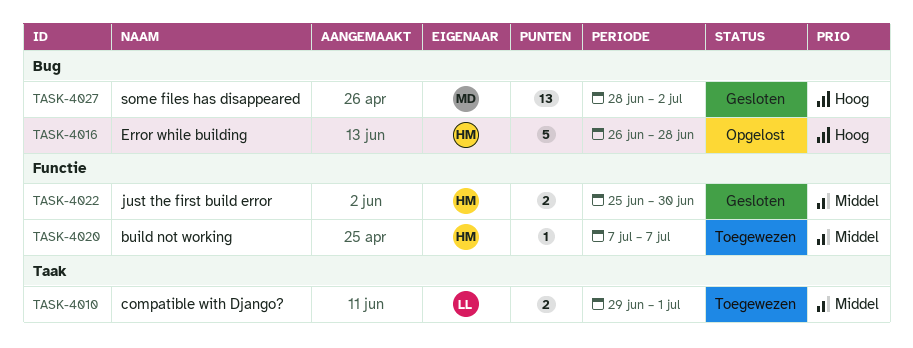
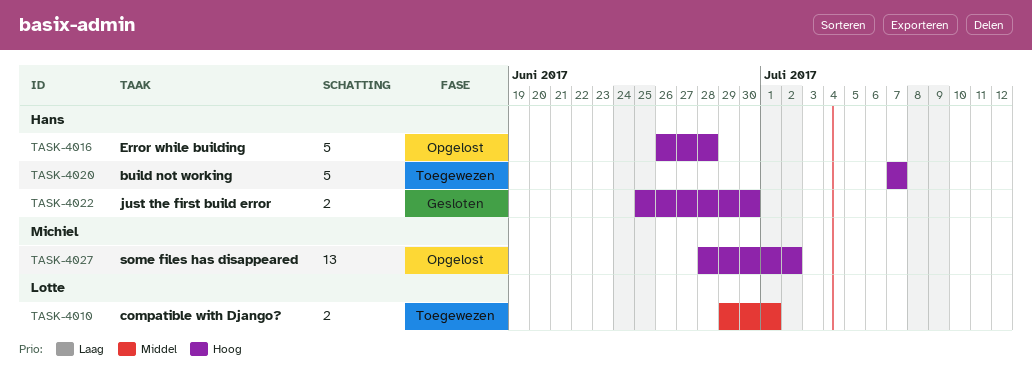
TASK-4020, priority: Middel -> Hoog
TASK-4020, estimate: 1 -> 5
TASK-4022, priority: Middel -> Hoog
TASK-4027, status: Gesloten -> Opgelost

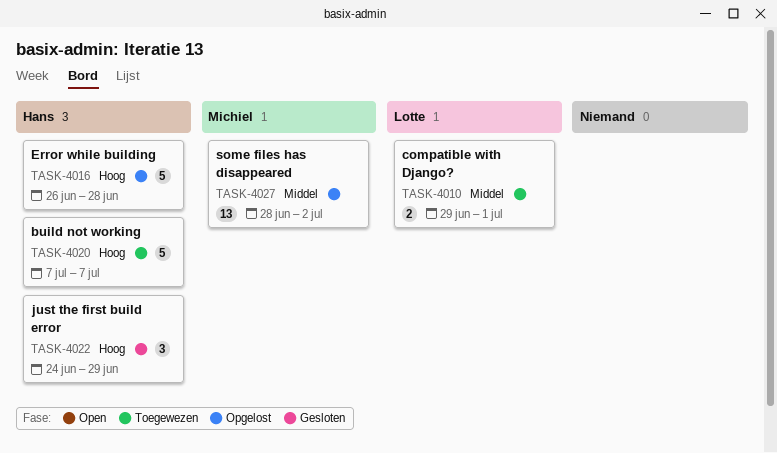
TASK-4022, estimate: 2 -> 3
TASK-4022, start: Jun 25 -> Jun 24
TASK-4022, due: Jun 30 -> Jun 29
TASK-4027, priority: Hoog -> Middel

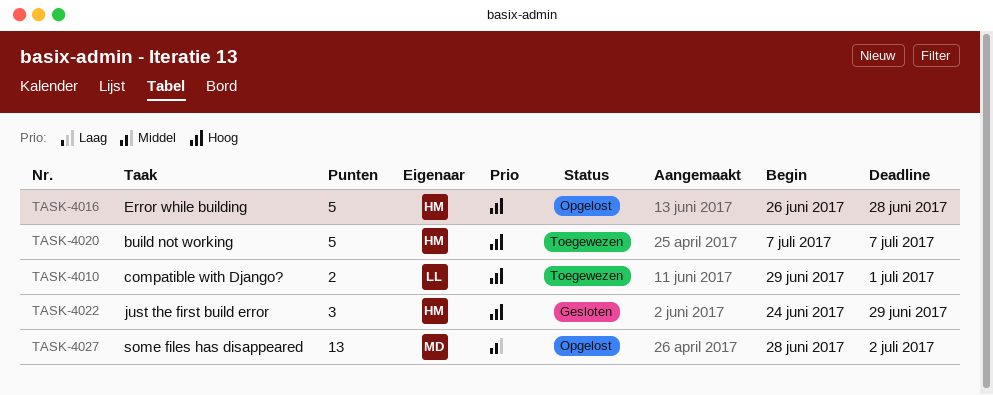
TASK-4010, priority: Middel -> Hoog

